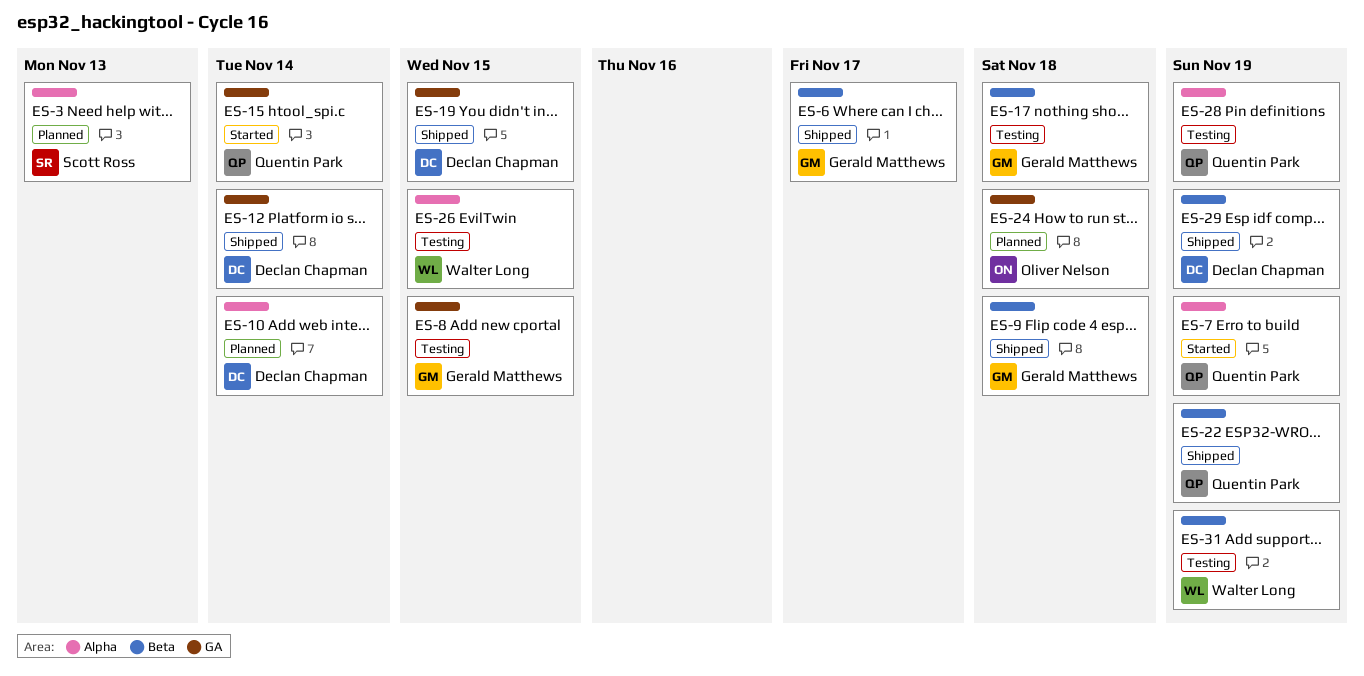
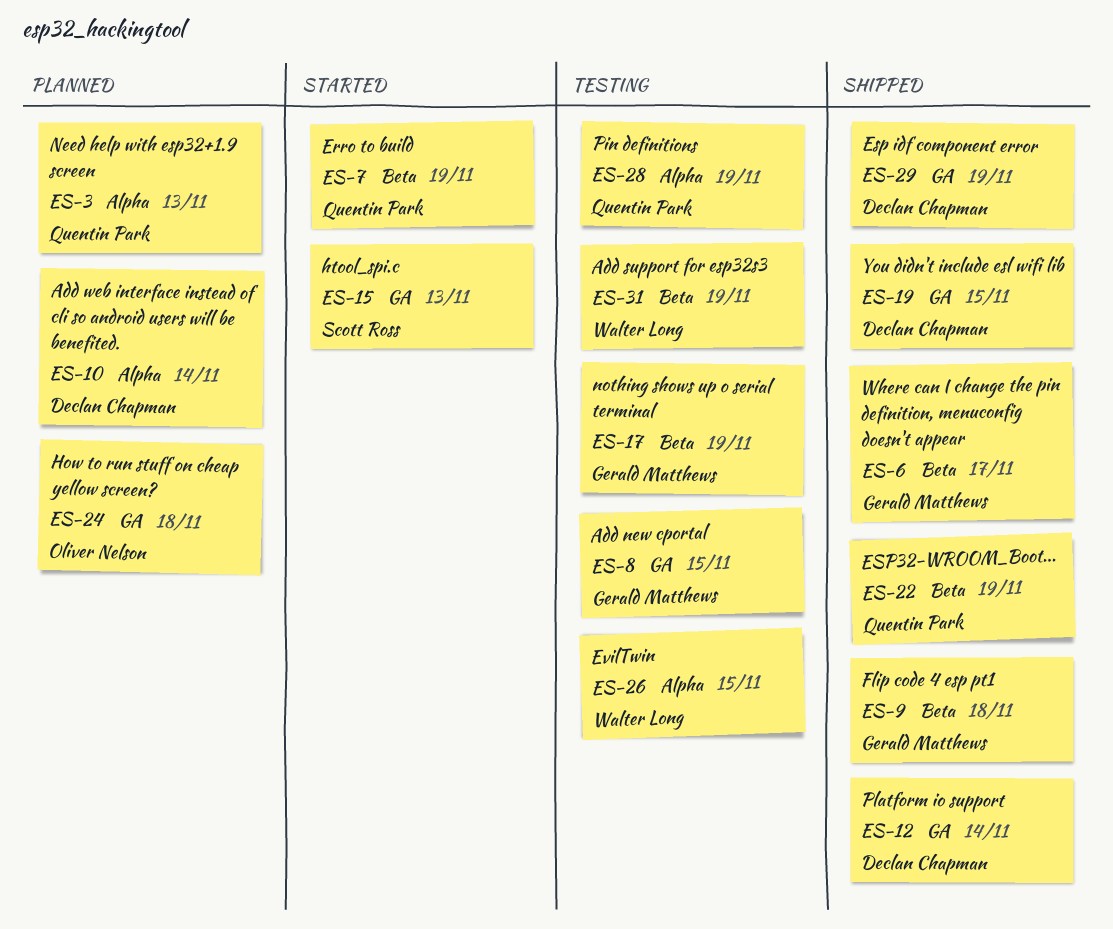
ES-3, owner: Scott Ross -> Quentin Park
ES-7, label: Alpha -> Beta
ES-15, owner: Quentin Park -> Scott Ross
ES-15, due: Nov 14 -> Nov 13
ES-17, due: Nov 18 -> Nov 19
ES-29, label: Beta -> GA

